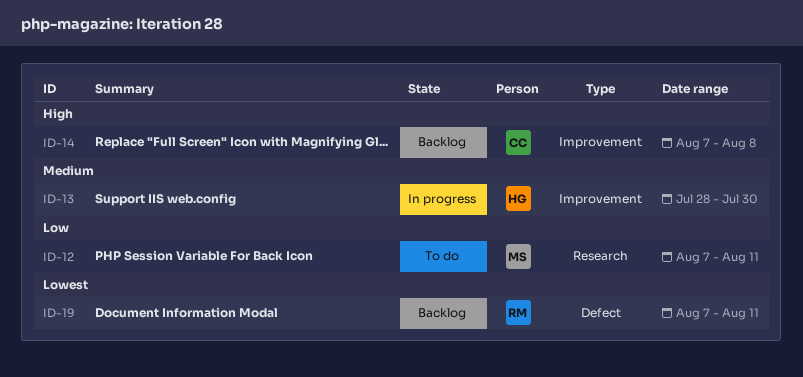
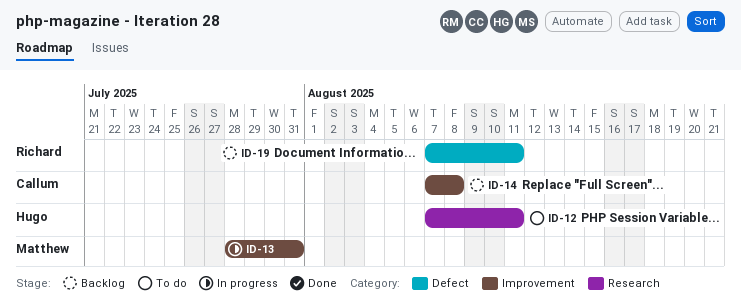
ID-12, owner: Matthew -> Hugo
ID-13, owner: Hugo -> Matthew
ID-13, due: Jul 30 -> Jul 31

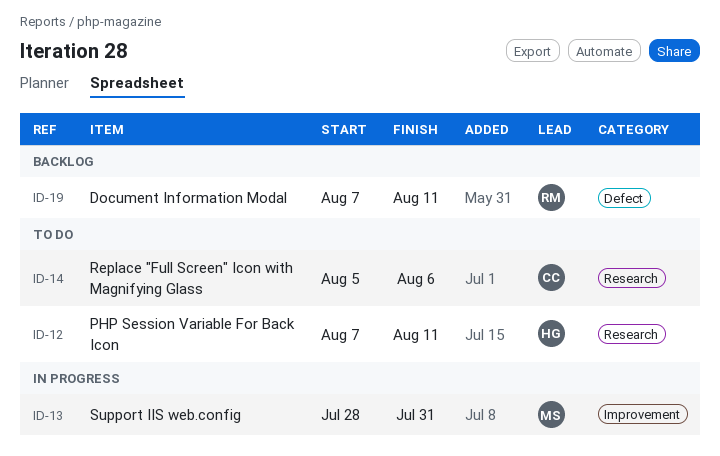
ID-14, status: Backlog -> To do
ID-14, label: Improvement -> Research
ID-14, start: Aug 7 -> Aug 5
ID-14, due: Aug 8 -> Aug 6

